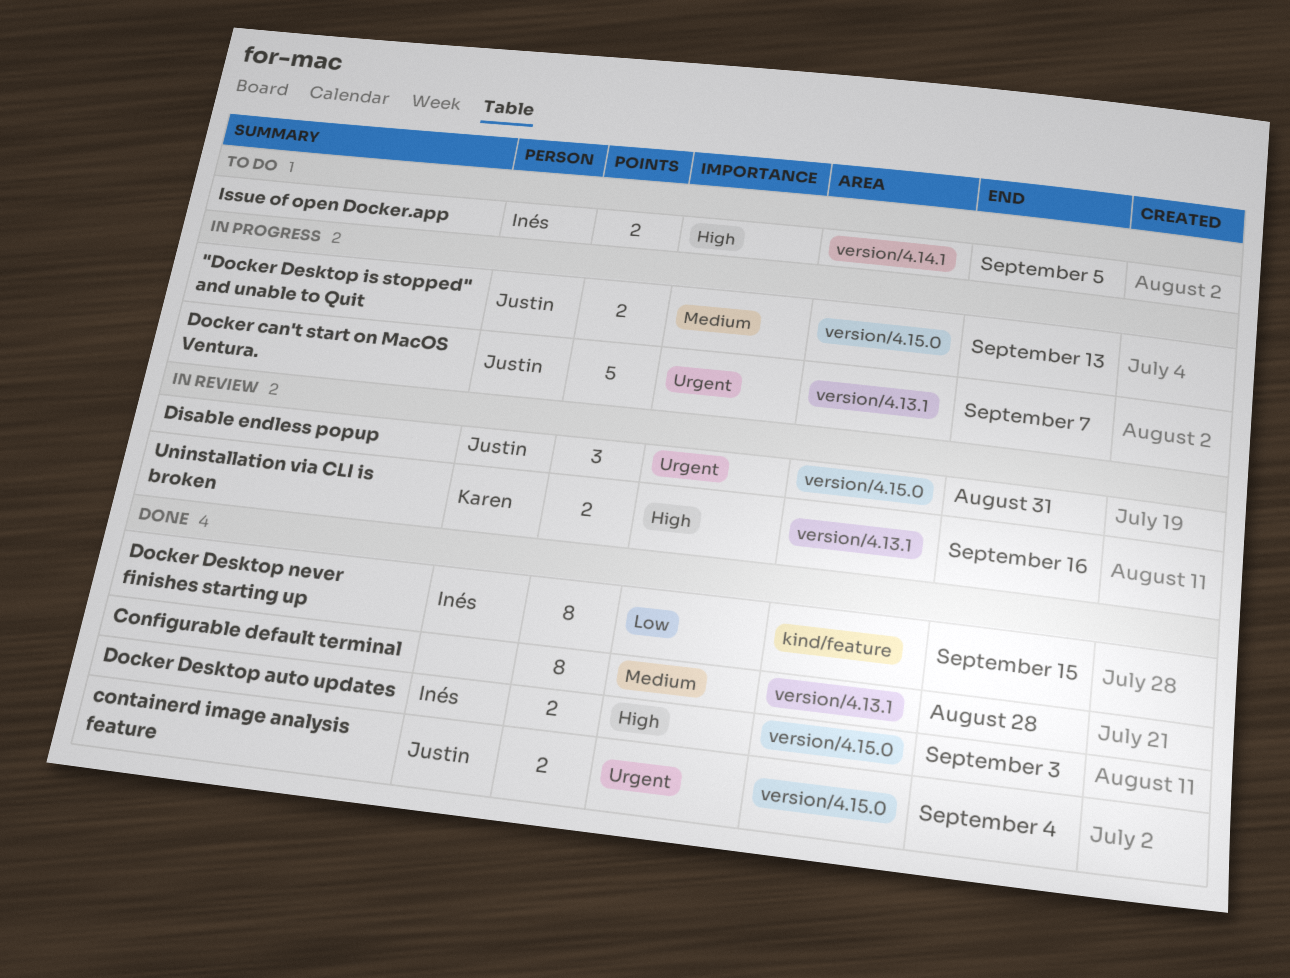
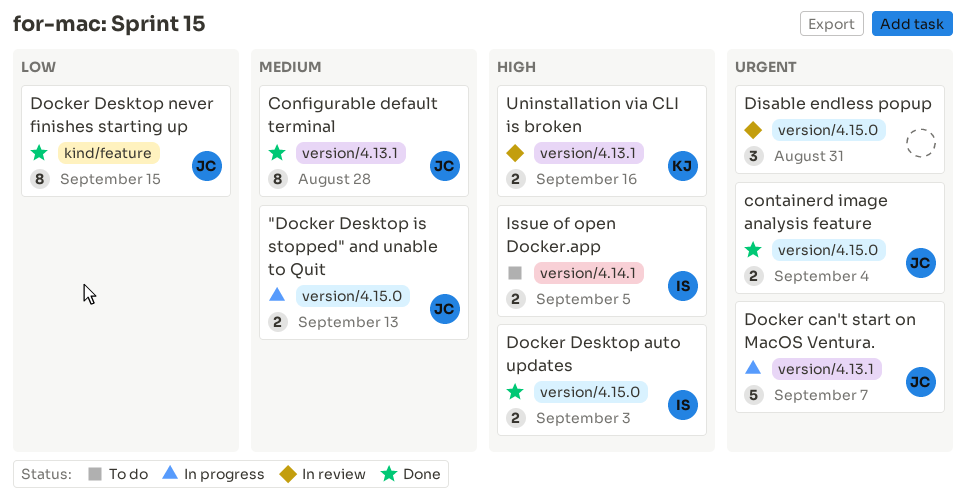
Configurable default terminal, owner: none -> Justin
Disable endless popup, owner: Justin -> none
Docker Desktop never finishes starting up, owner: Inés -> Justin

